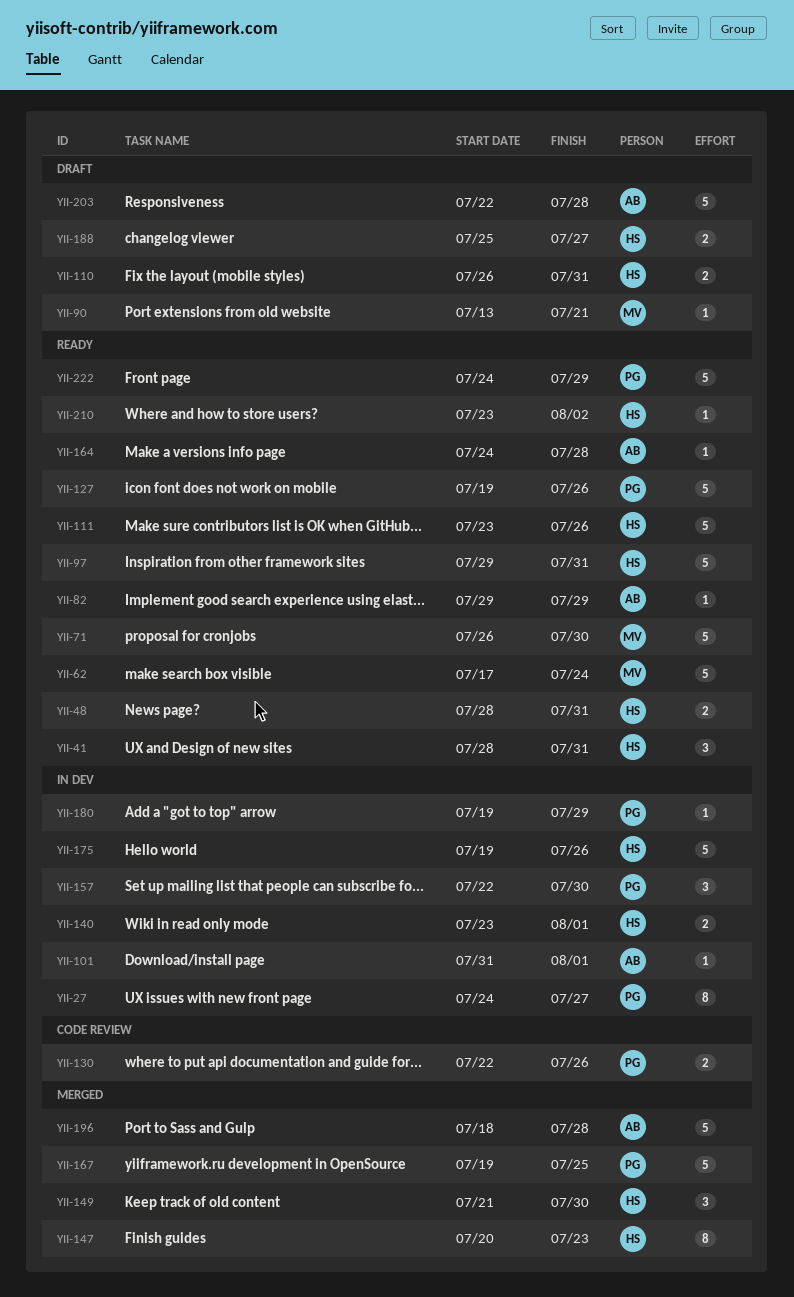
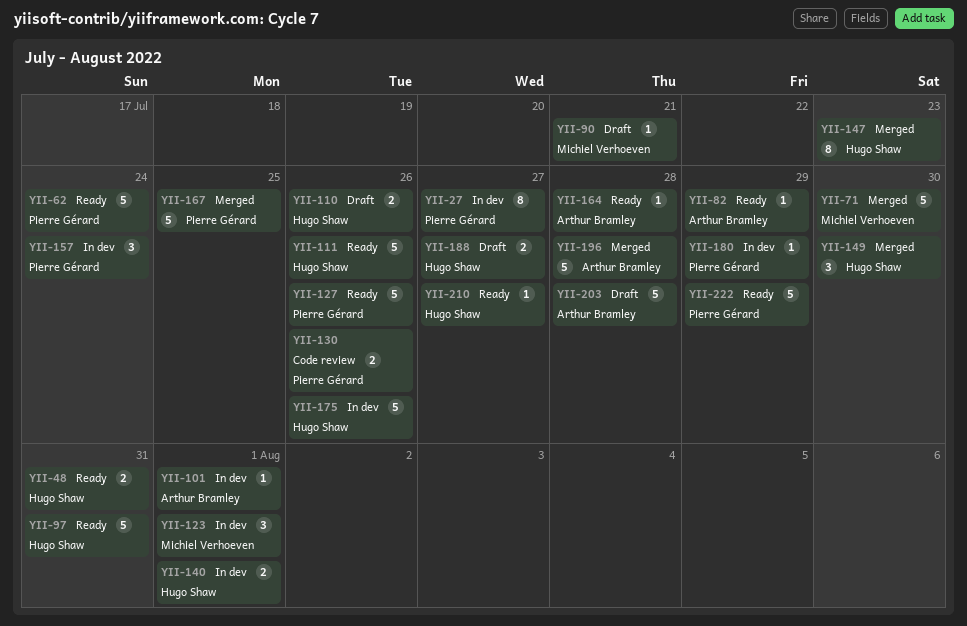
YII-41: present -> none
YII-62, owner: Michiel Verhoeven -> Pierre Gérard
YII-71, status: Ready -> Merged
YII-110, due: Jul 31 -> Jul 26
YII-123: none -> present
YII-157, due: Jul 30 -> Jul 24
YII-210, due: Aug 2 -> Jul 27

